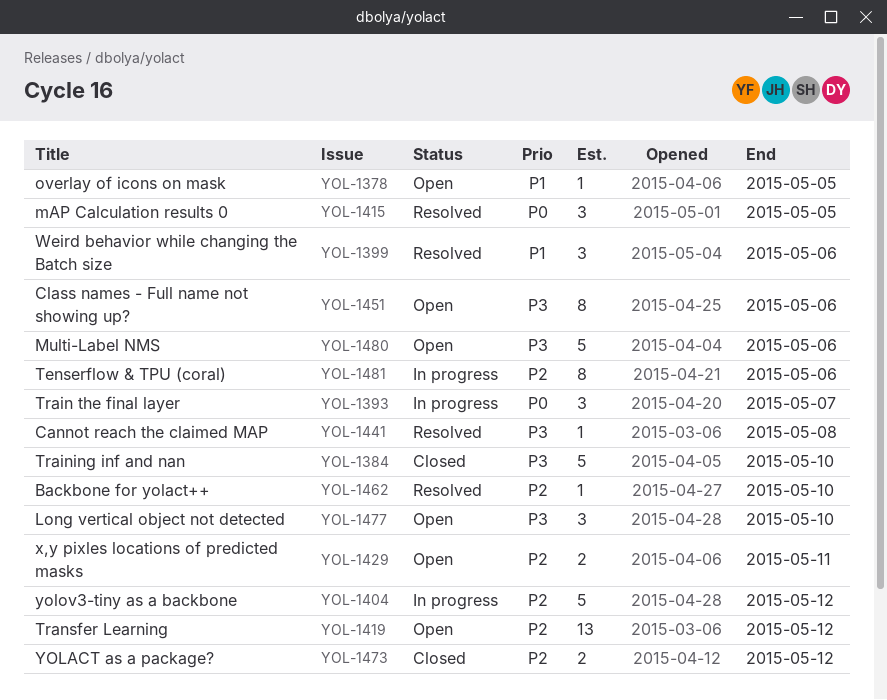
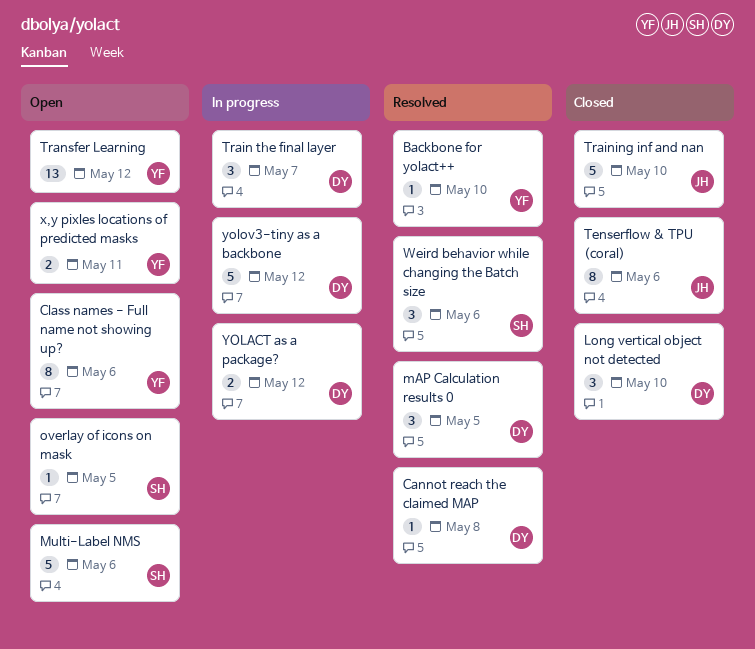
Long vertical object not detected, status: Open -> Closed
Tenserflow & TPU (coral), status: In progress -> Closed
YOLACT as a package?, status: Closed -> In progress

